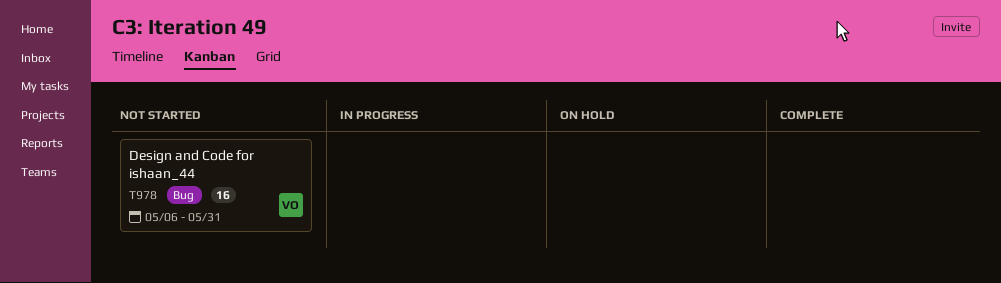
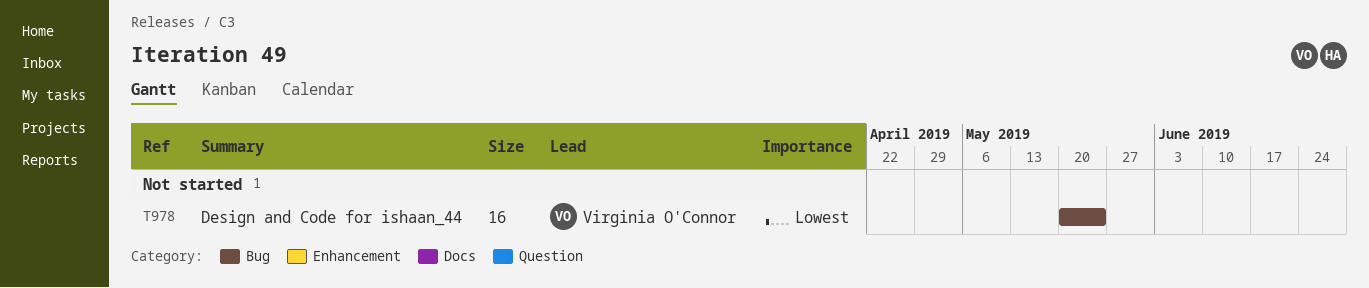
T978, start: May 6 -> May 20
T978, due: May 31 -> May 24

